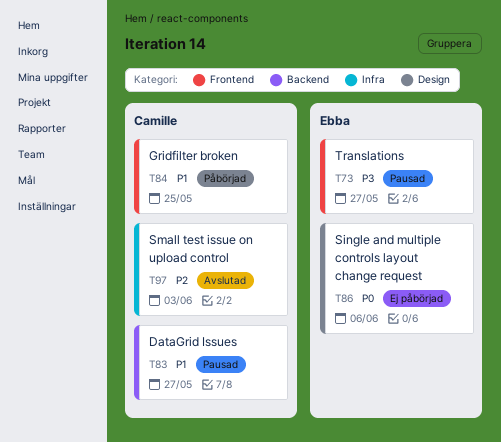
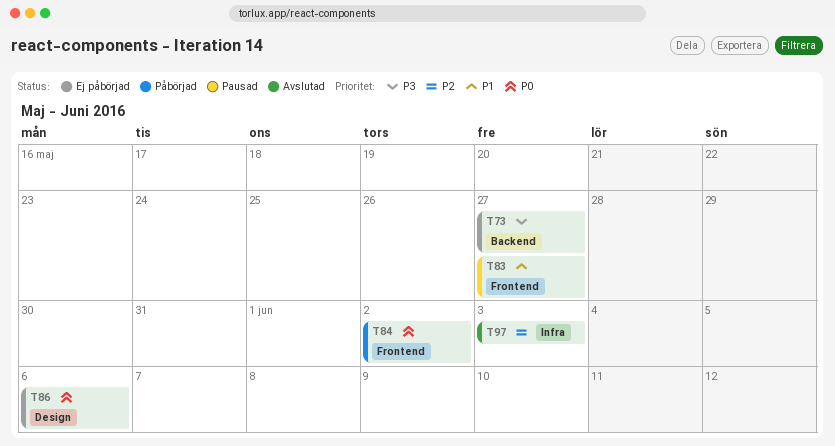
T73, status: Pausad -> Ej påbörjad
T73, label: Frontend -> Backend
T83, label: Backend -> Frontend
T84, priority: P1 -> P0
T84, due: May 25 -> Jun 2

